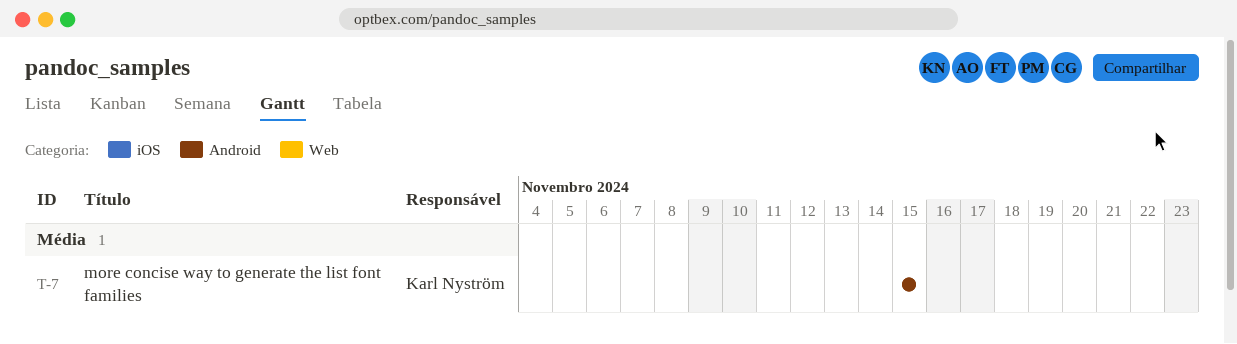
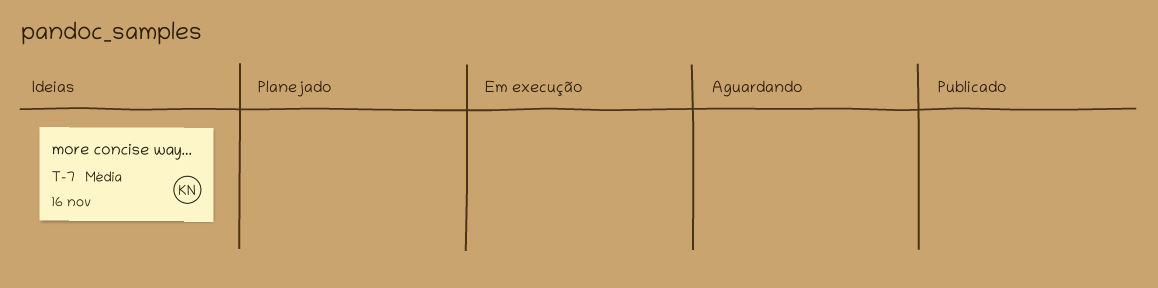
T-7, due: Nov 15 -> Nov 16

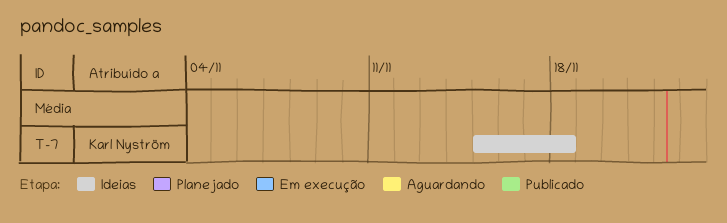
T-7, due: Nov 16 -> Nov 18

